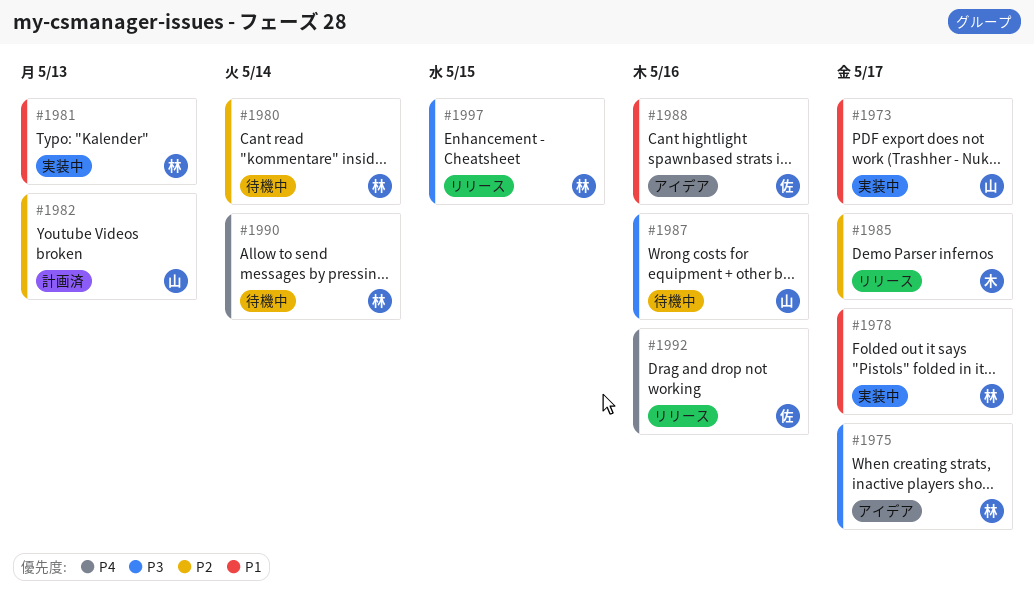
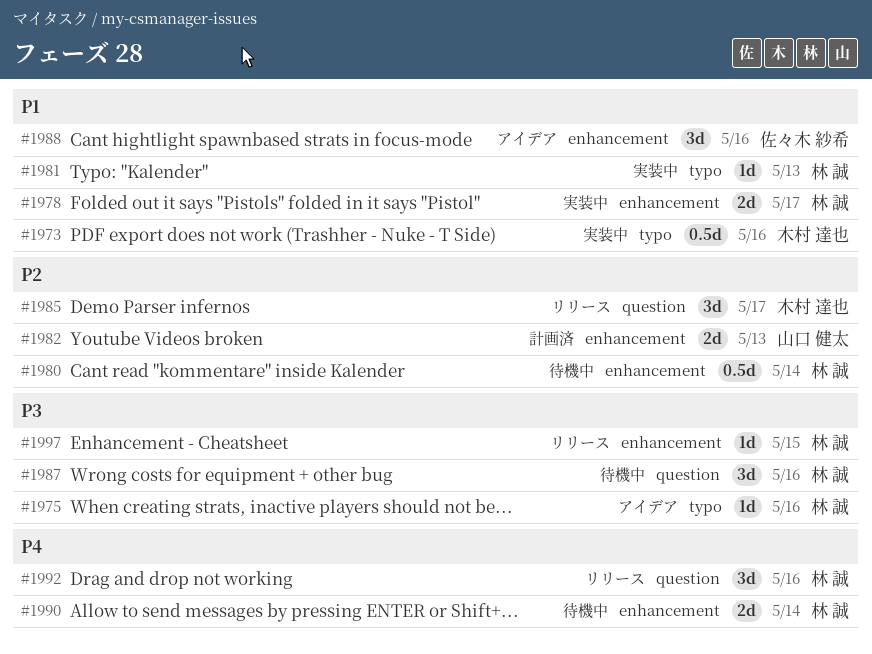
#1973, owner: 山口 健太 -> 木村 達也
#1973, due: May 17 -> May 16
#1975, due: May 17 -> May 16
#1987, owner: 山口 健太 -> 林 誠
#1992, owner: 佐々木 紗希 -> 林 誠

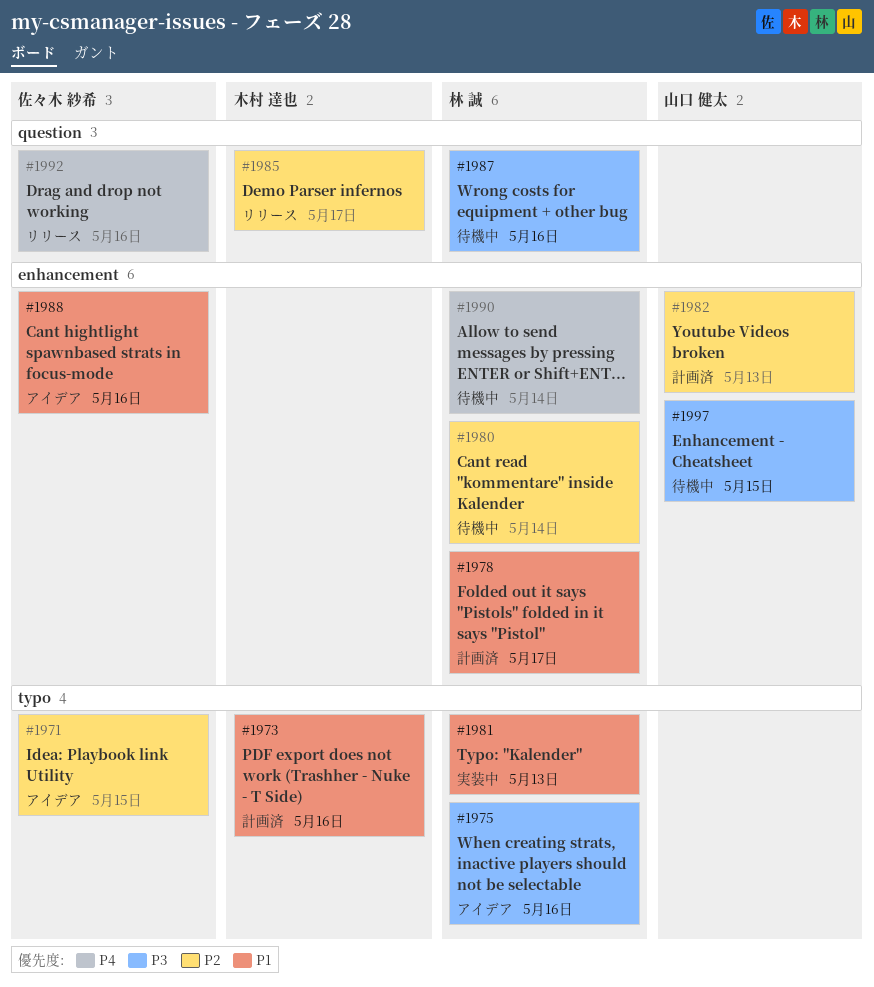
#1971: none -> present
#1973, status: 実装中 -> 計画済
#1978, status: 実装中 -> 計画済
#1992, owner: 林 誠 -> 佐々木 紗希
#1997, status: リリース -> 待機中
#1997, owner: 林 誠 -> 山口 健太

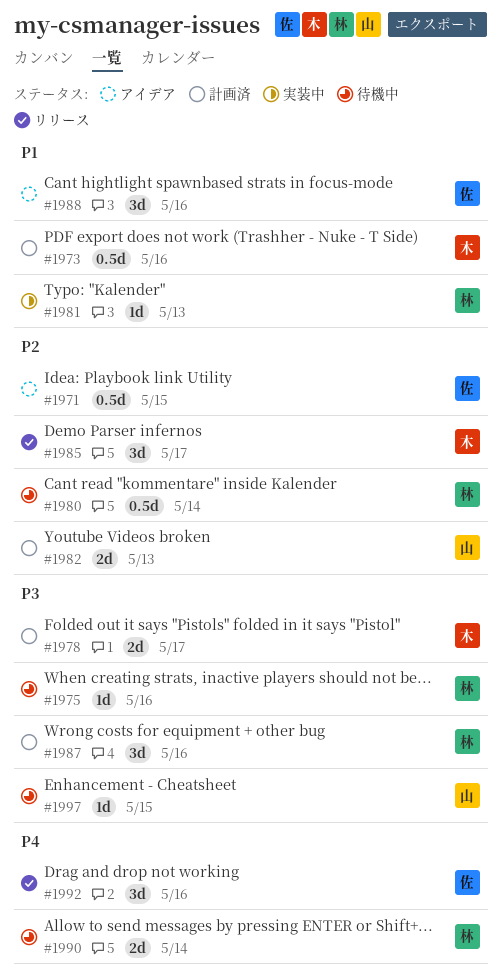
#1975, status: アイデア -> 待機中
#1978, owner: 林 誠 -> 木村 達也
#1978, priority: P1 -> P3
#1987, status: 待機中 -> 計画済

